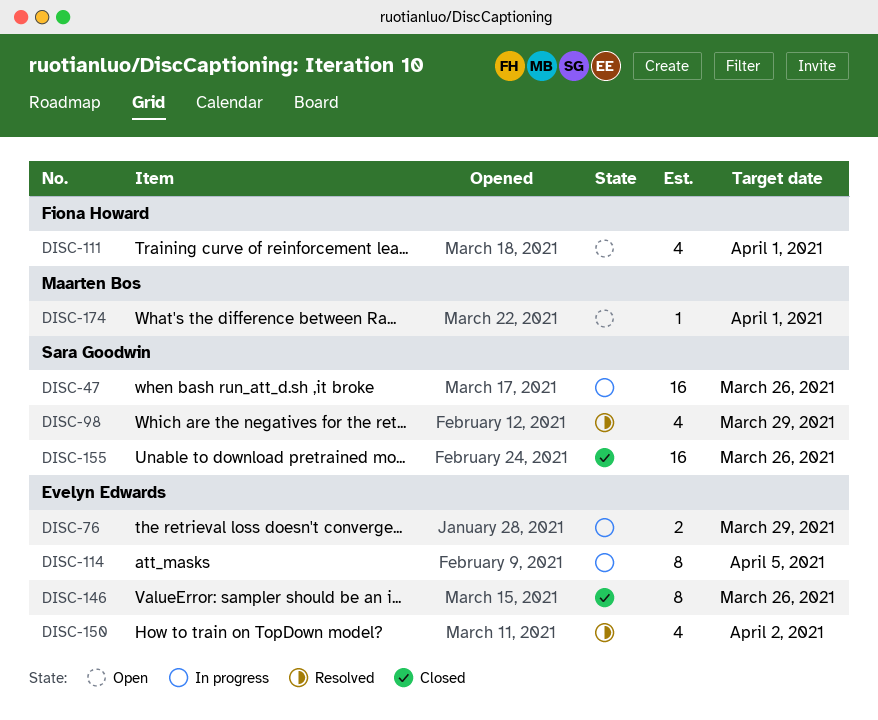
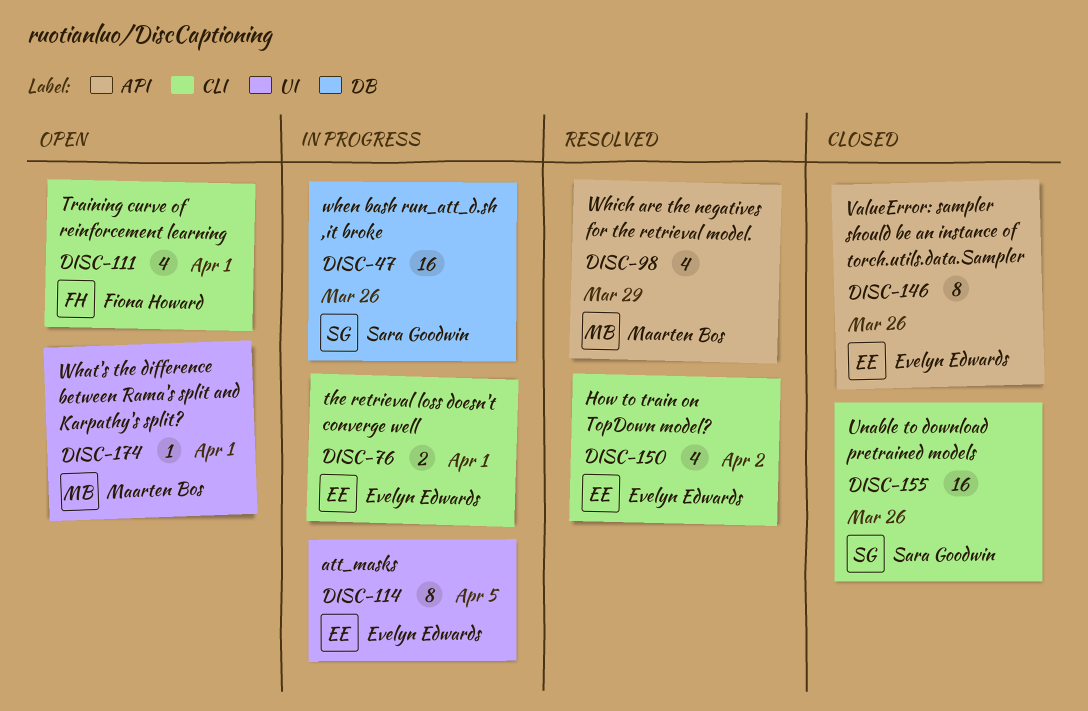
DISC-76, due: Mar 29 -> Apr 1
DISC-98, owner: Sara Goodwin -> Maarten Bos

